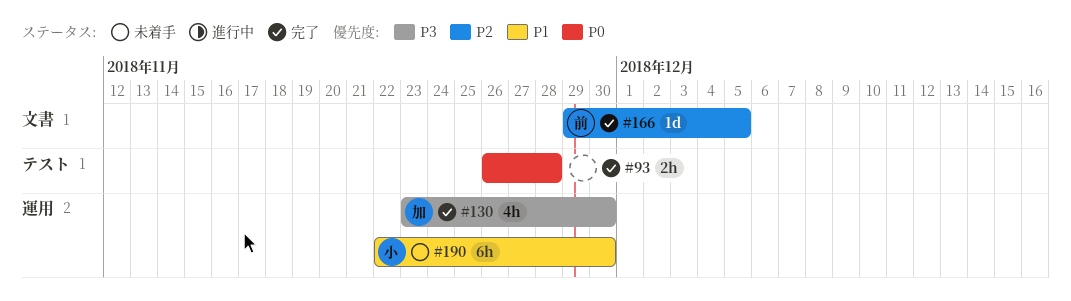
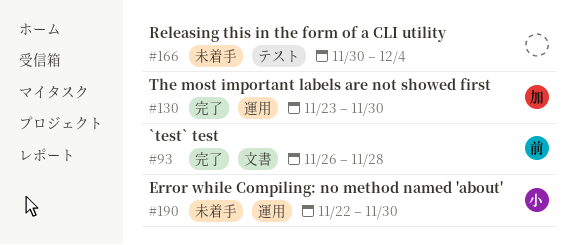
#93, owner: none -> 前
#93, label: テスト -> 文書
#166, status: 完了 -> 未着手
#166, owner: 前 -> none
#166, label: 文書 -> テスト
#166, start: Nov 29 -> Nov 30
#166, due: Dec 5 -> Dec 4

